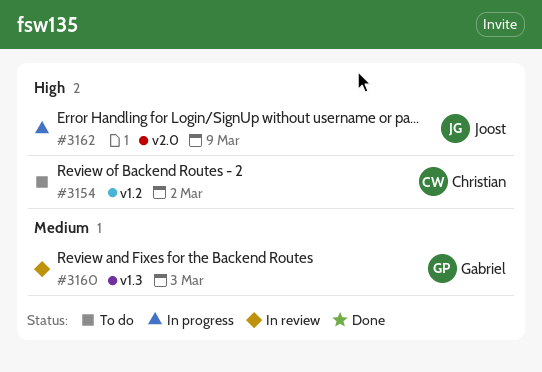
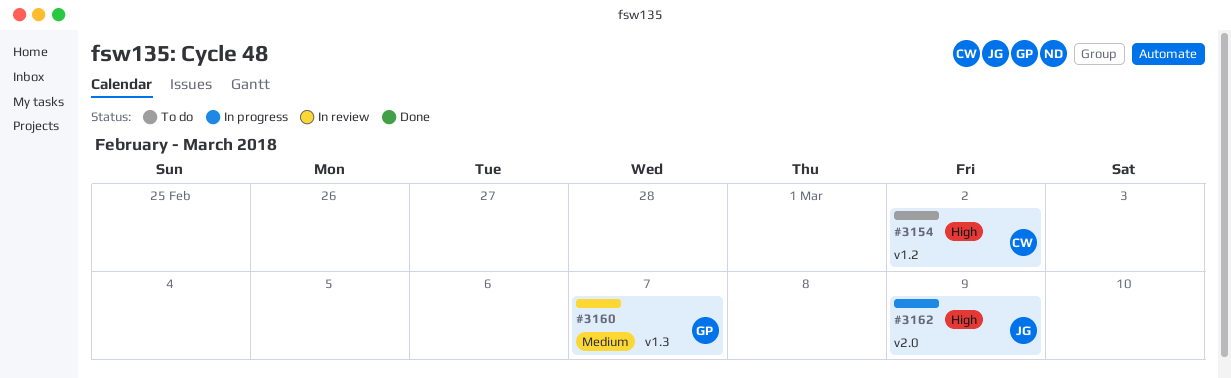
#3160, due: Mar 3 -> Mar 7

